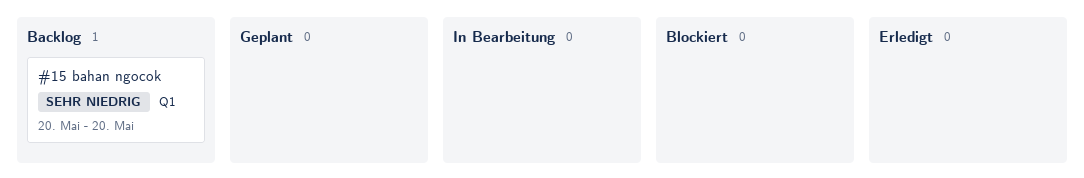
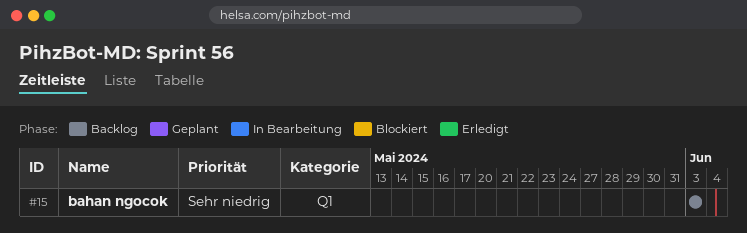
#15, start: May 20 -> Jun 3
#15, due: May 20 -> Jun 3

